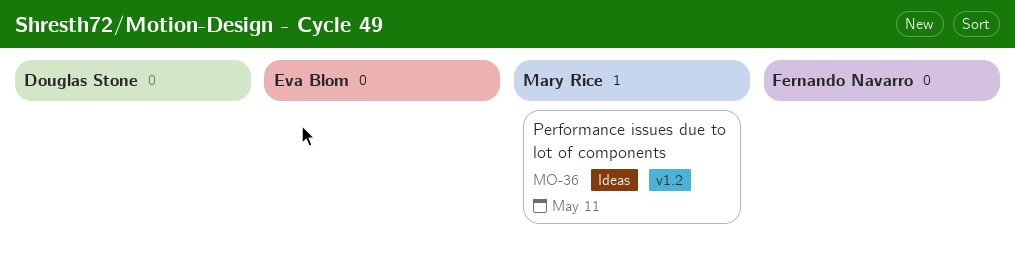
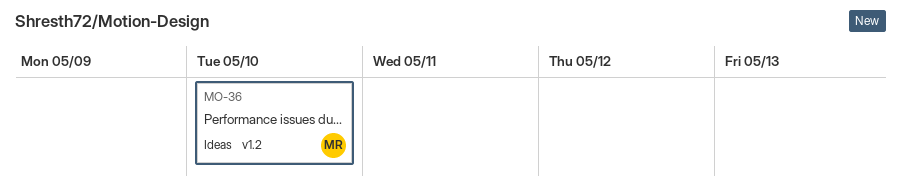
MO-36, due: May 11 -> May 10

